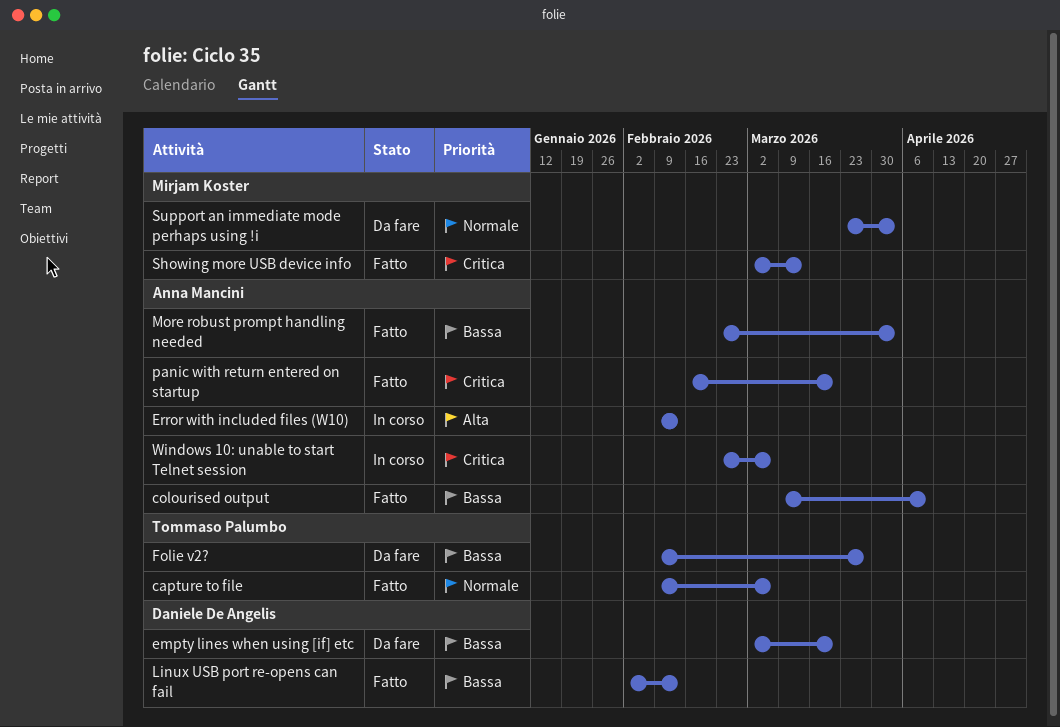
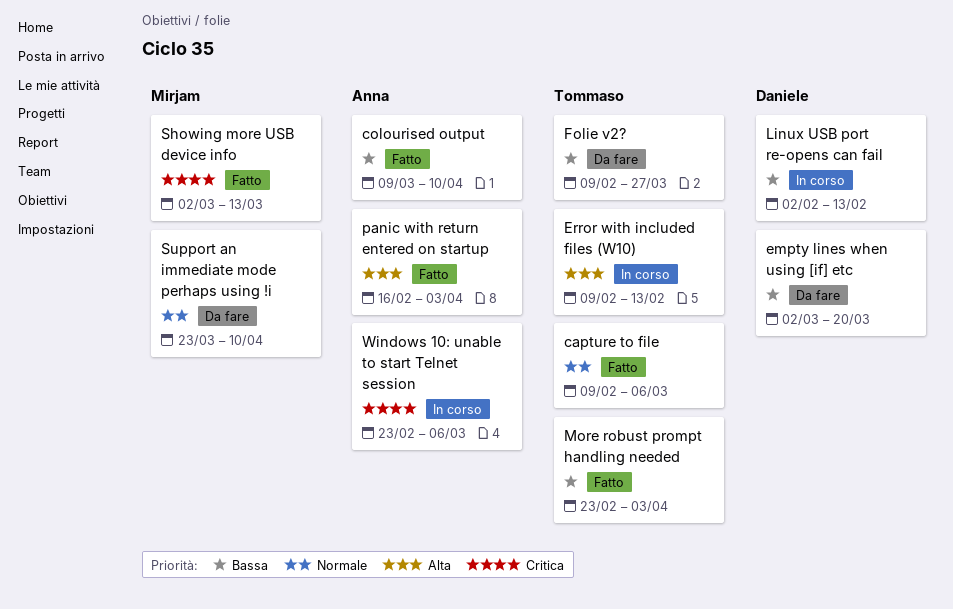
Error with included files (W10), owner: Anna Mancini -> Tommaso Palumbo
Linux USB port re-opens can fail, status: Fatto -> In corso
More robust prompt handling needed, owner: Anna Mancini -> Tommaso Palumbo
panic with return entered on startup, priority: Critica -> Alta
panic with return entered on startup, due: Mar 20 -> Apr 3
Support an immediate mode perhaps using !i, due: Apr 3 -> Apr 10

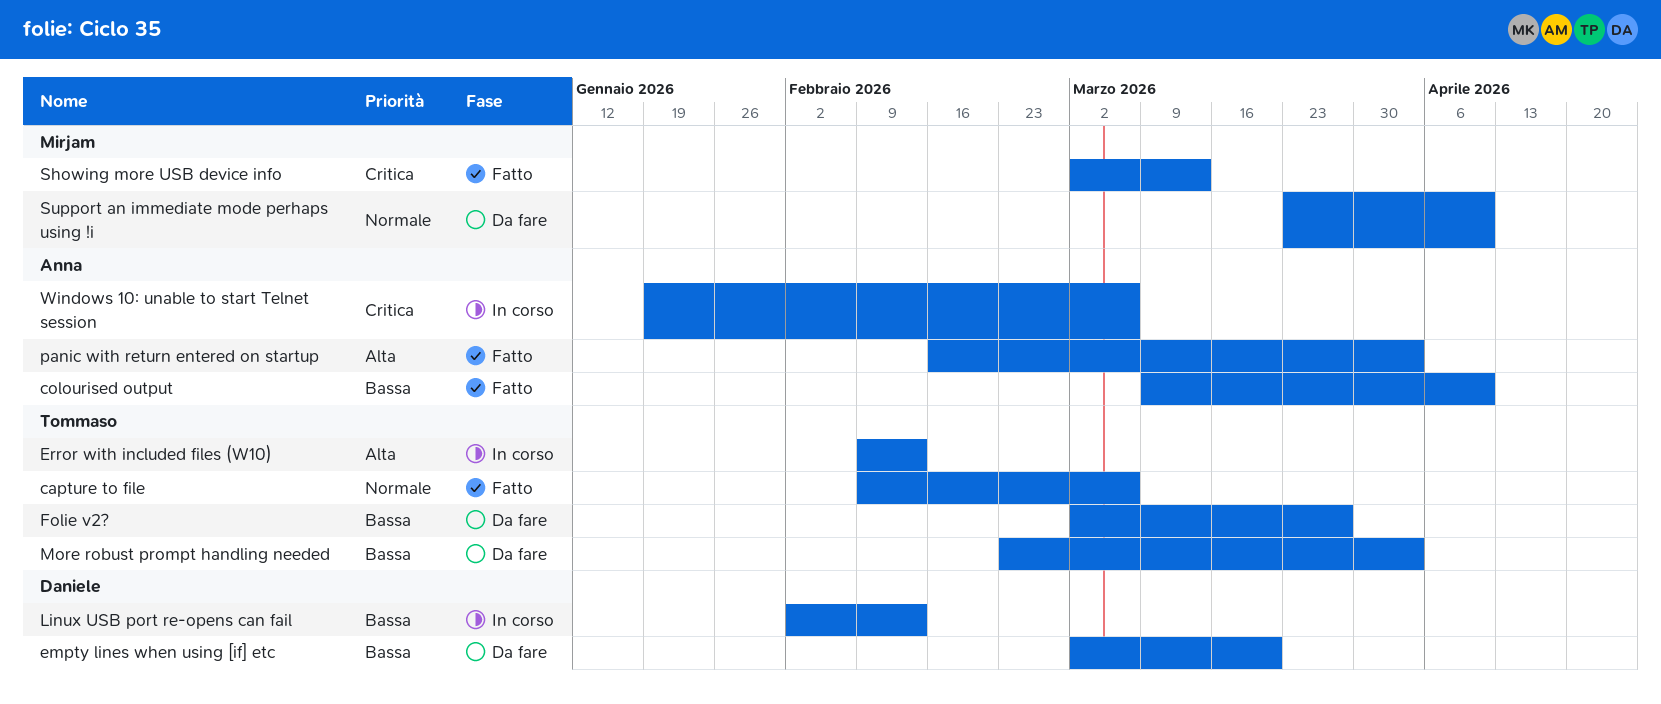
Folie v2?, start: Feb 9 -> Mar 2
More robust prompt handling needed, status: Fatto -> Da fare
Windows 10: unable to start Telnet session, start: Feb 23 -> Jan 19

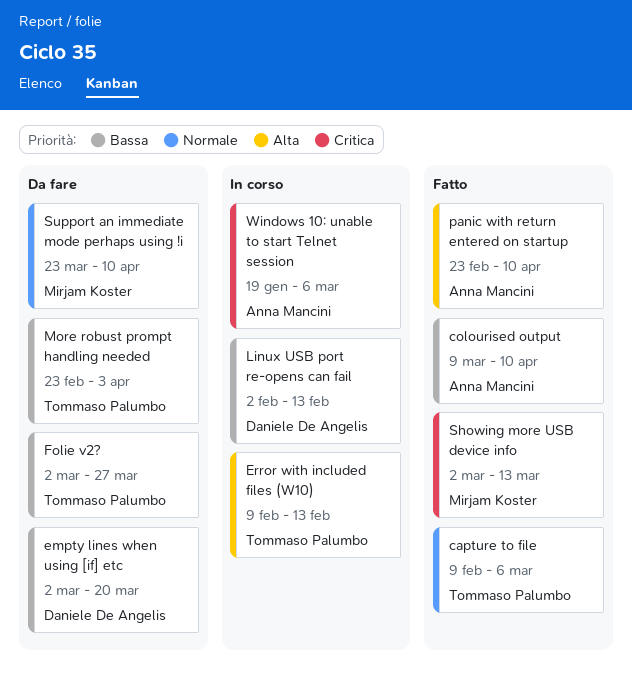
panic with return entered on startup, start: Feb 16 -> Feb 23
panic with return entered on startup, due: Apr 3 -> Apr 10

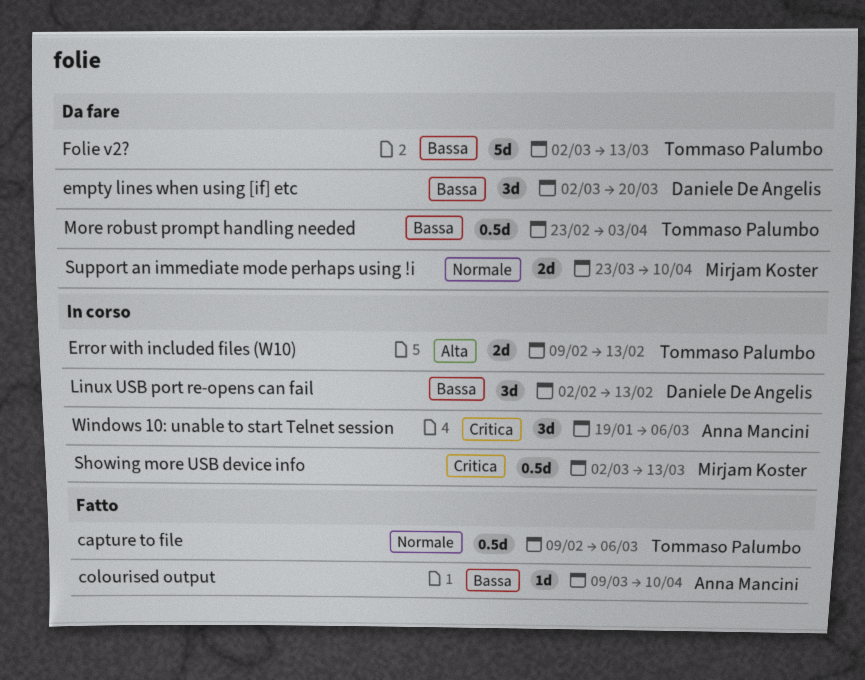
Folie v2?, due: Mar 27 -> Mar 13
panic with return entered on startup: present -> none
Showing more USB device info, status: Fatto -> In corso

